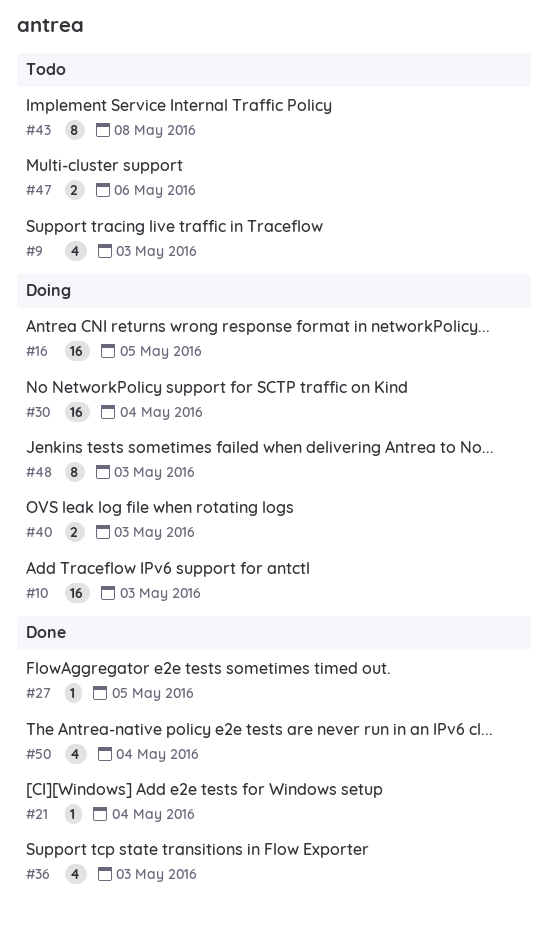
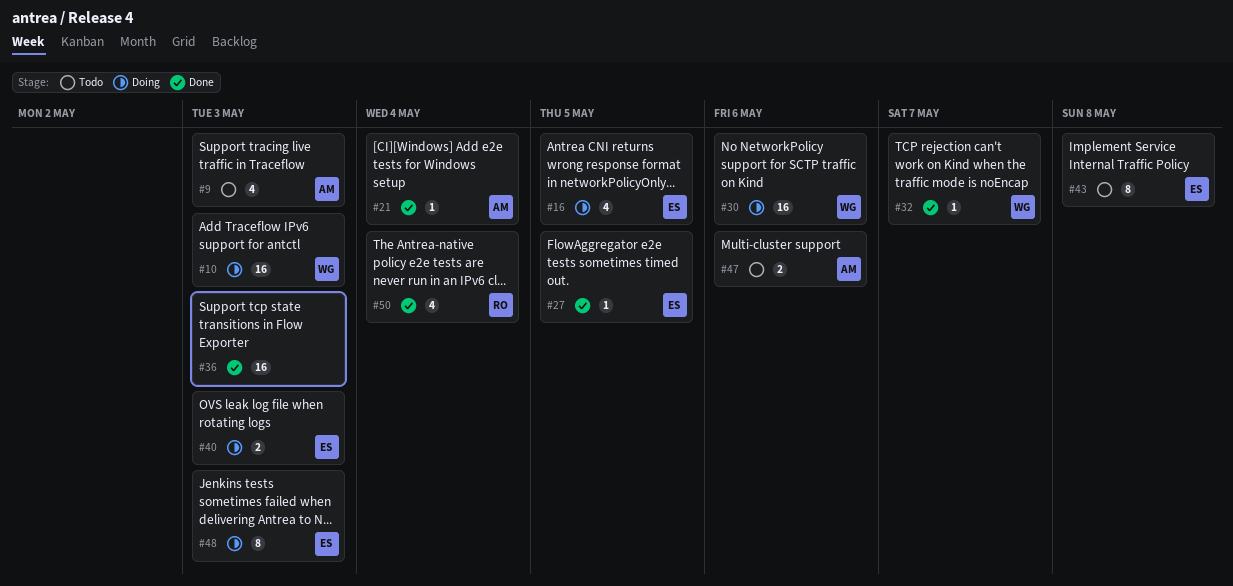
#16, estimate: 16 -> 4
#30, due: May 4 -> May 6
#32: none -> present
#36, estimate: 4 -> 16

